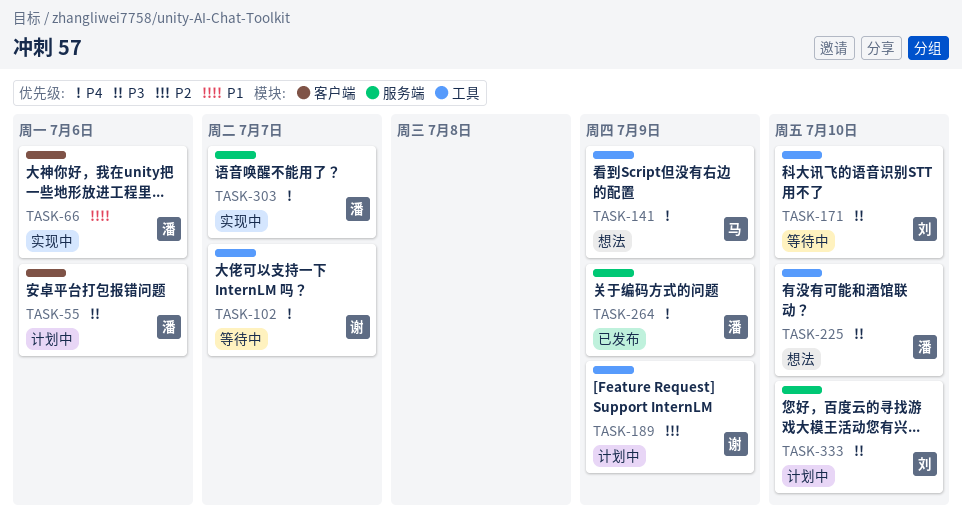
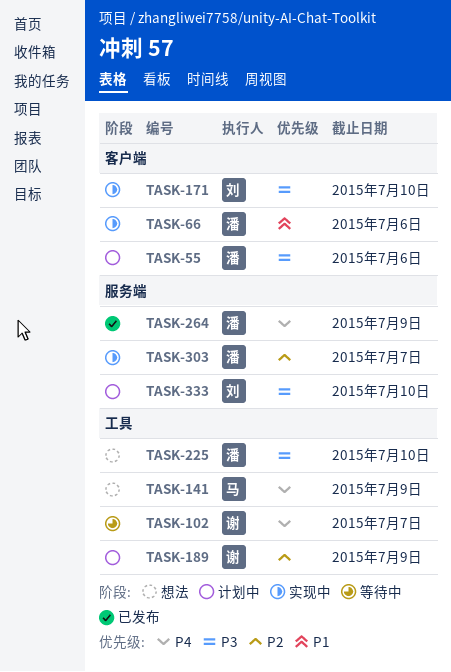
TASK-171, status: 等待中 -> 实现中
TASK-171, label: 工具 -> 客户端
TASK-303, priority: P4 -> P2

